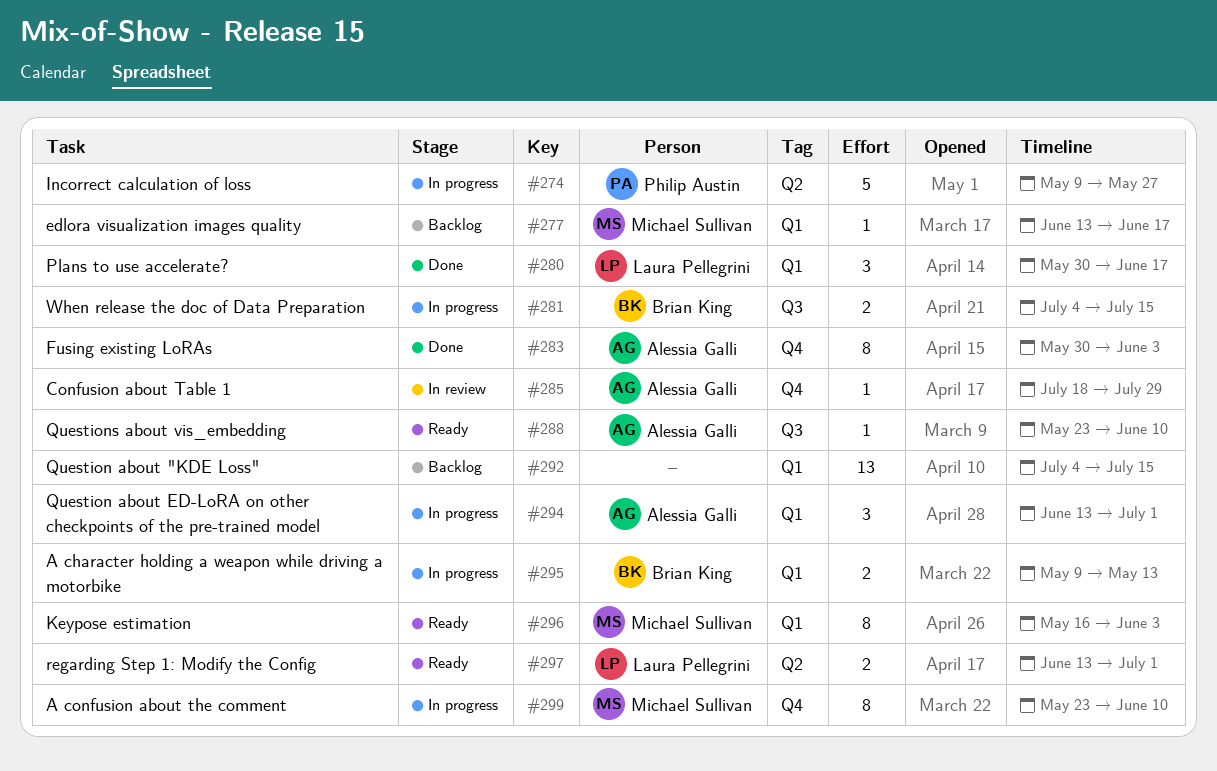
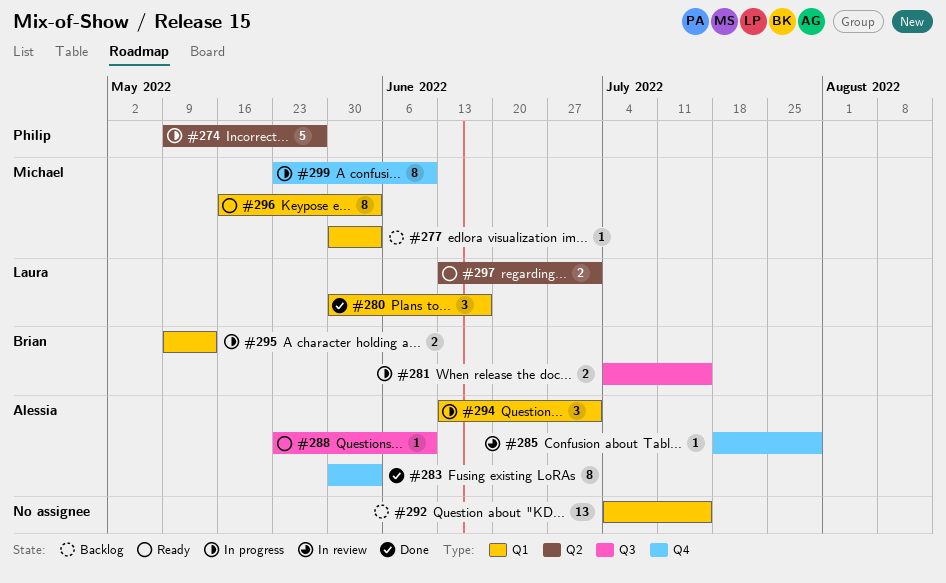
#277, start: Jun 13 -> May 30
#277, due: Jun 17 -> Jun 3

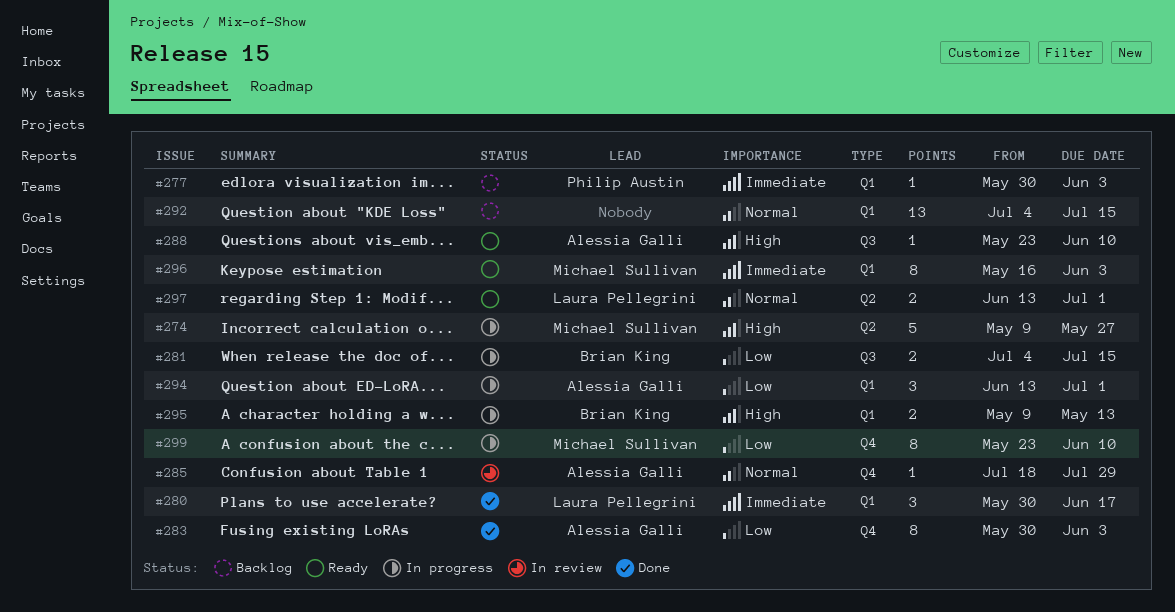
#274, owner: Philip Austin -> Michael Sullivan
#277, owner: Michael Sullivan -> Philip Austin

